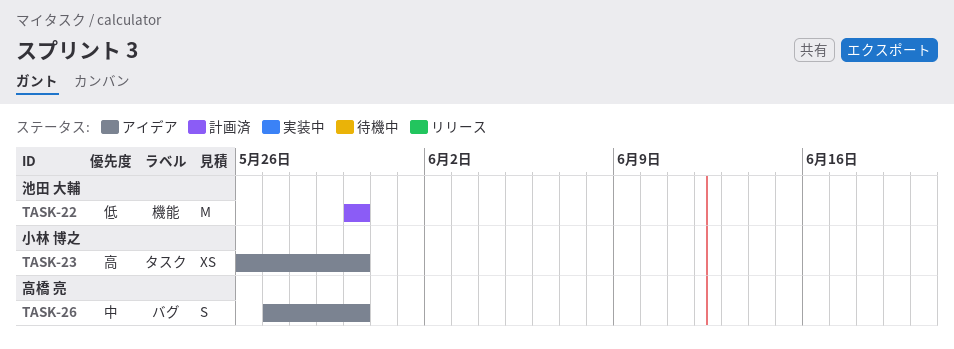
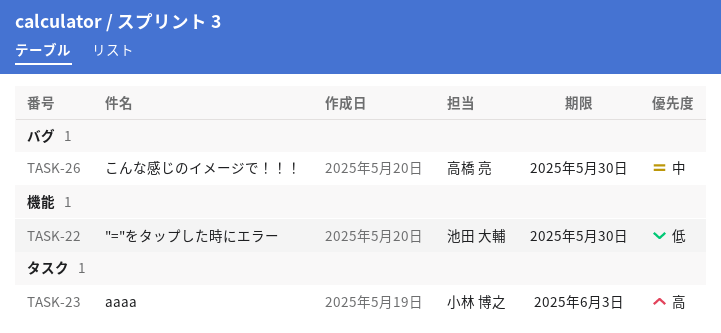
TASK-23, due: May 30 -> Jun 3

